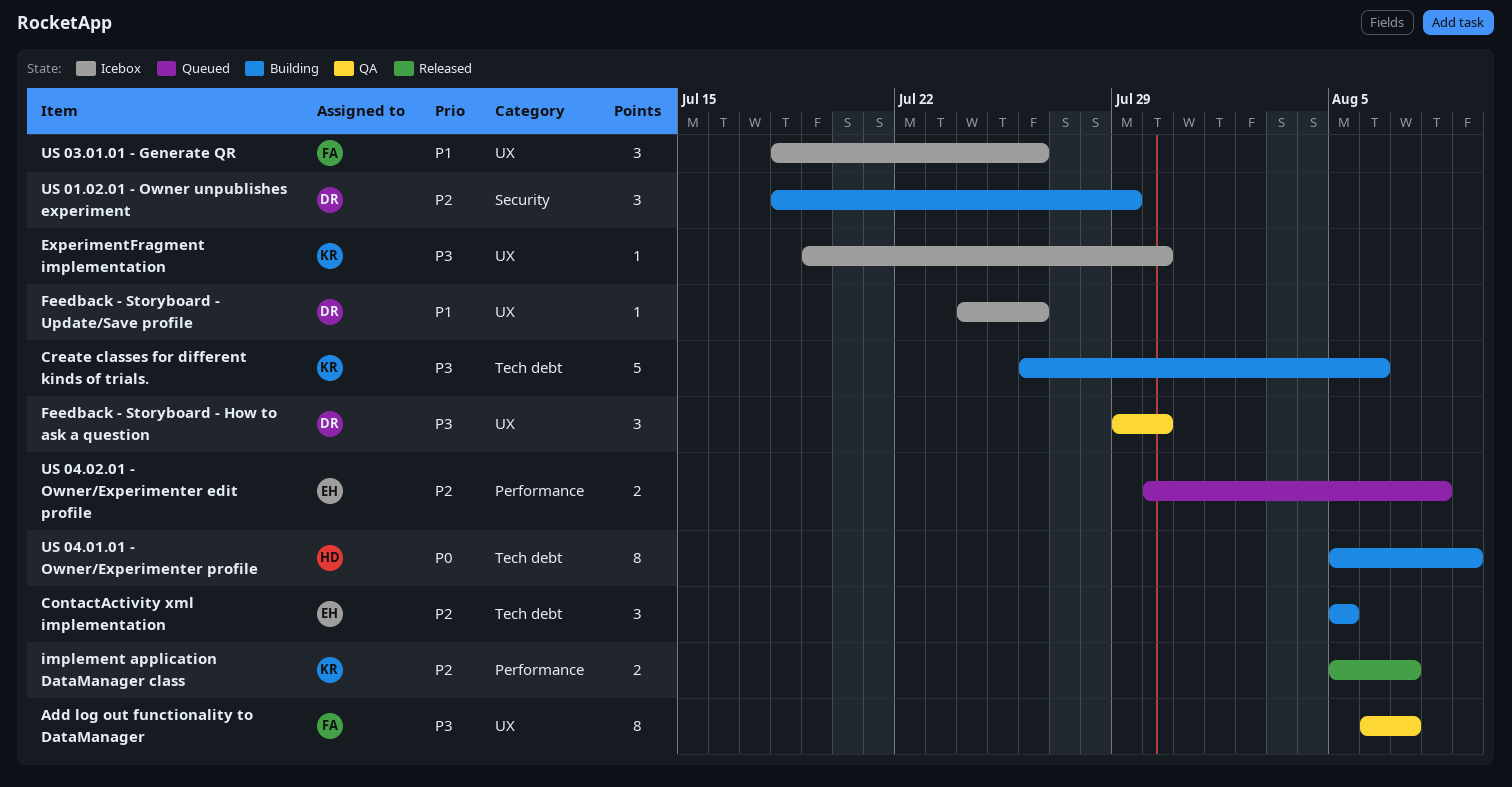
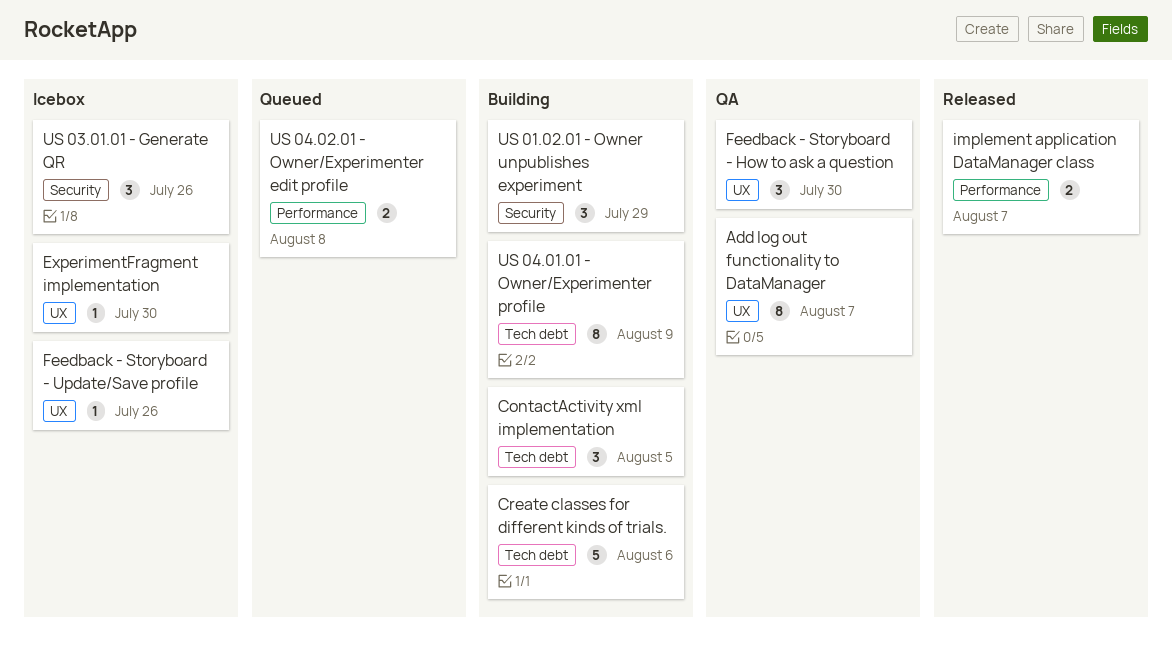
US 03.01.01 - Generate QR, label: UX -> Security

